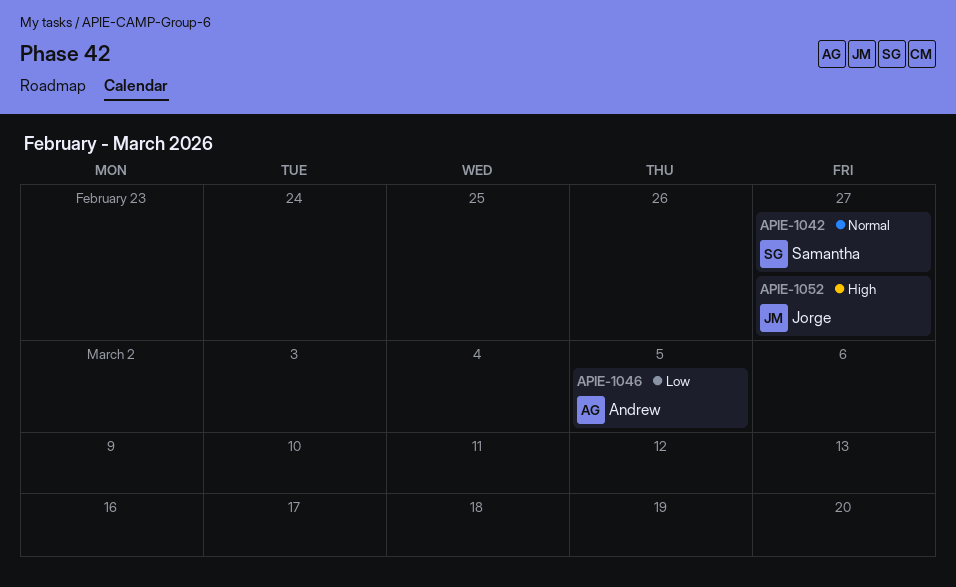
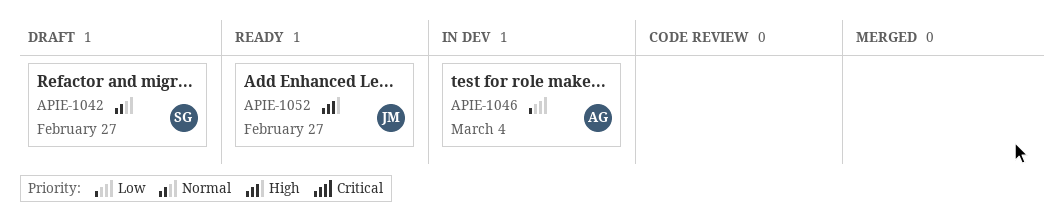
APIE-1046, due: Mar 5 -> Mar 4

